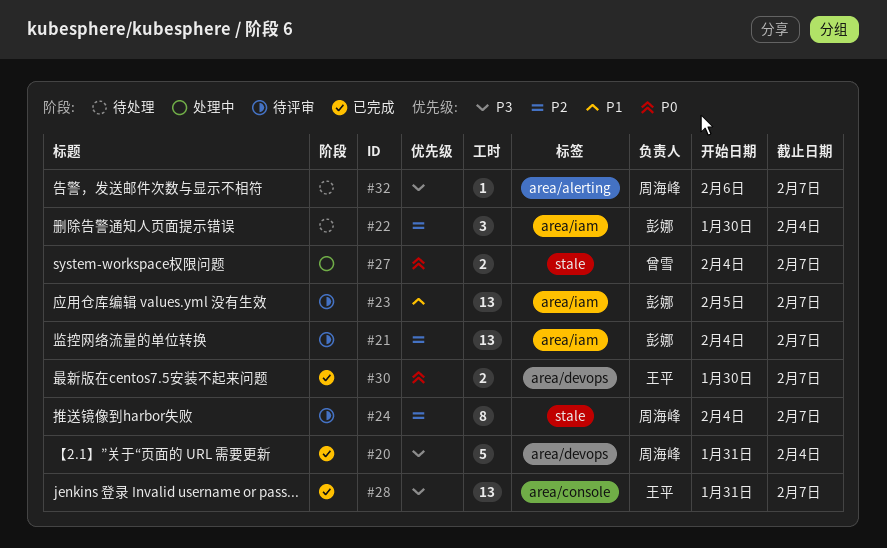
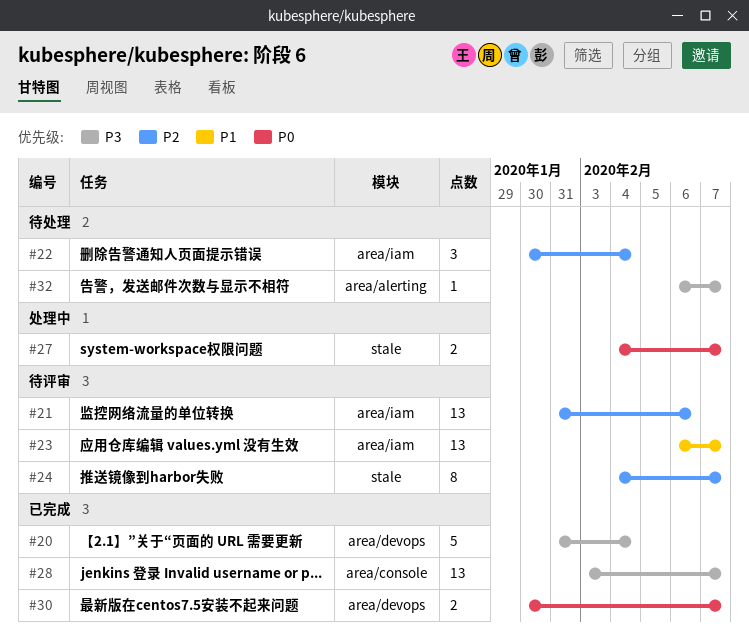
#21, start: Feb 4 -> Jan 31
#21, due: Feb 7 -> Feb 6
#23, start: Feb 5 -> Feb 6
#28, start: Jan 31 -> Feb 3

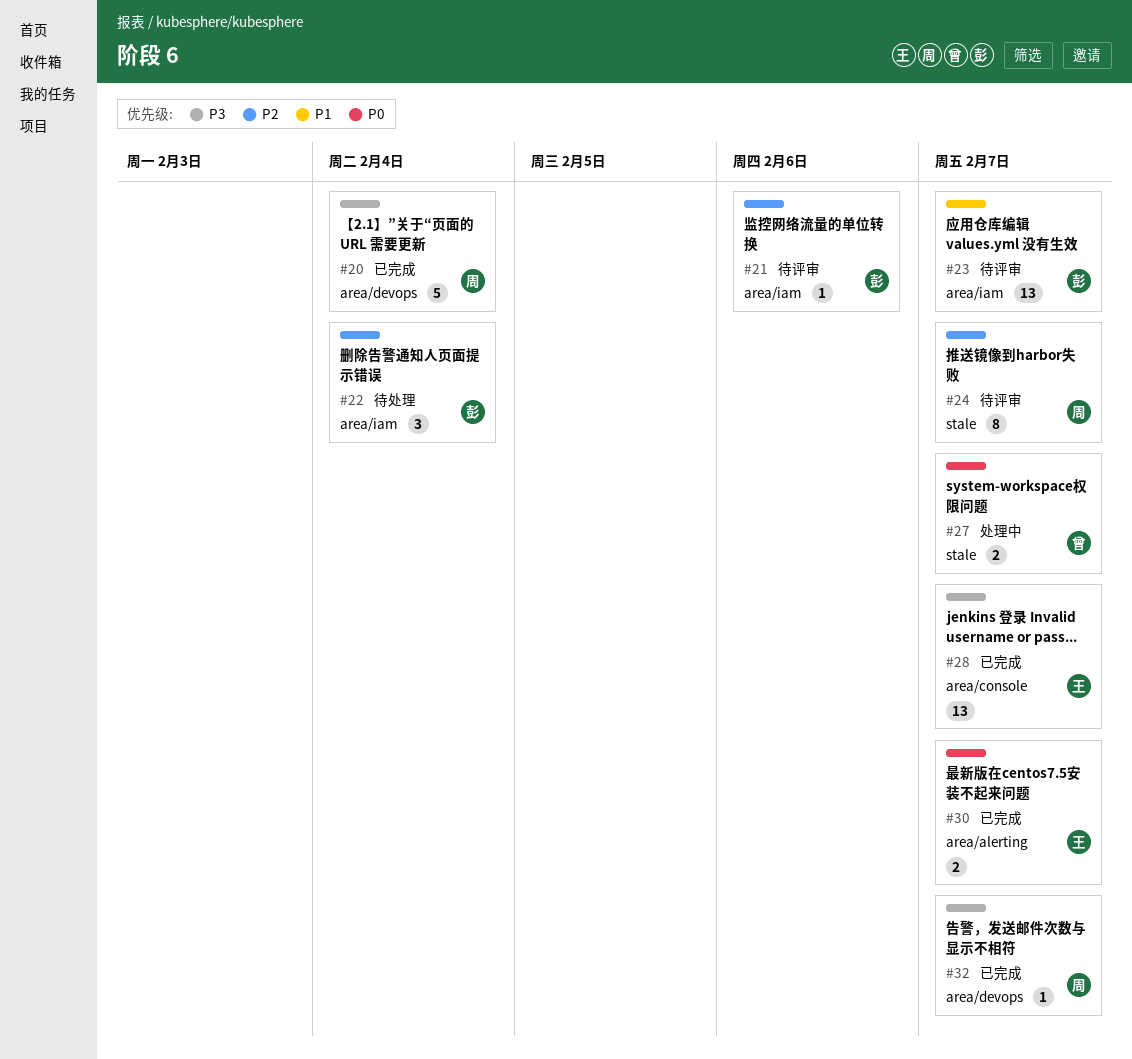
#21, estimate: 13 -> 1
#30, label: area/devops -> area/alerting
#32, status: 待处理 -> 已完成
#32, label: area/alerting -> area/devops

